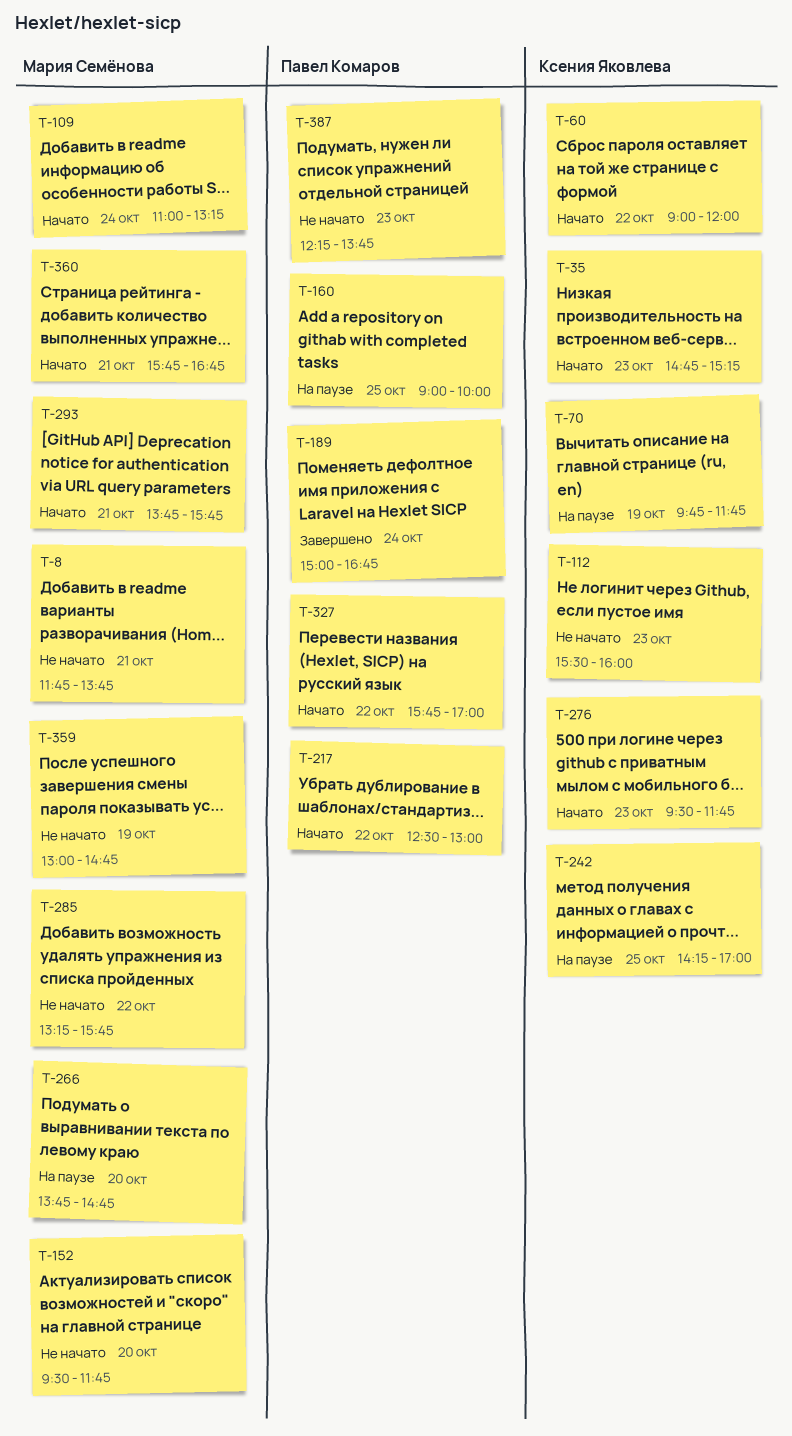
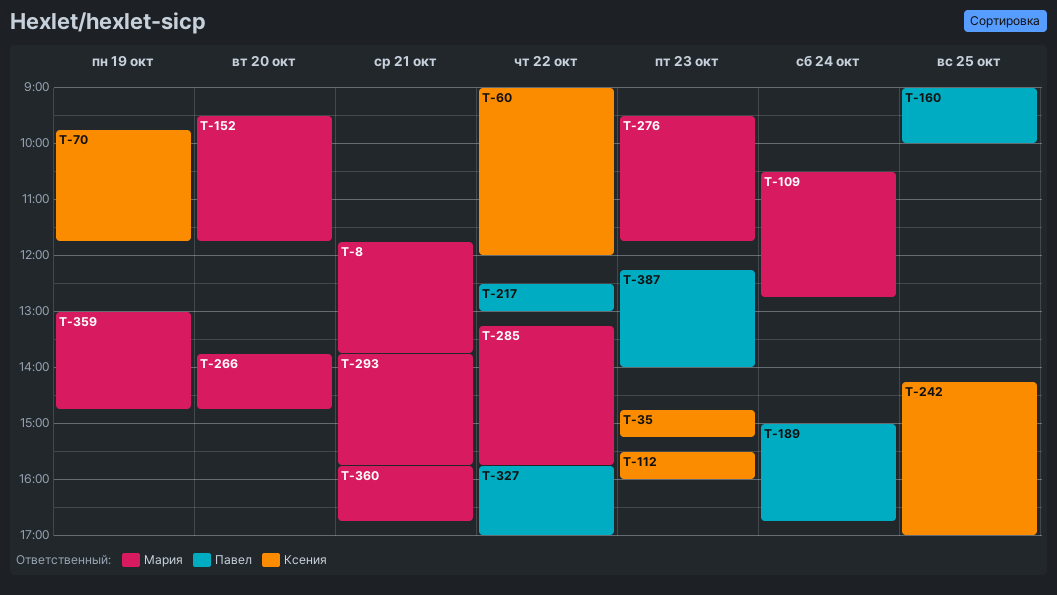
T-109, begins: 11:00 -> 10:30
T-109, ends: 13:15 -> 12:45
T-276, owner: Ксения Яковлева -> Мария Семёнова
T-387, ends: 13:45 -> 14:00

